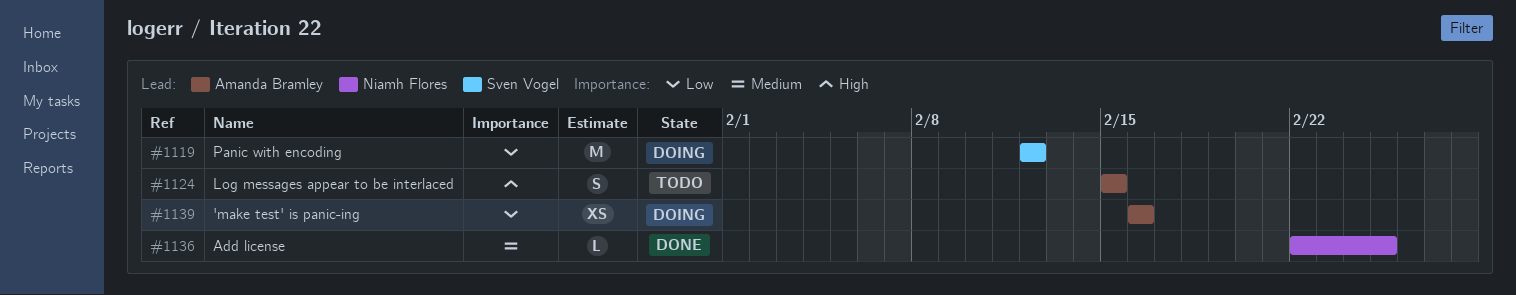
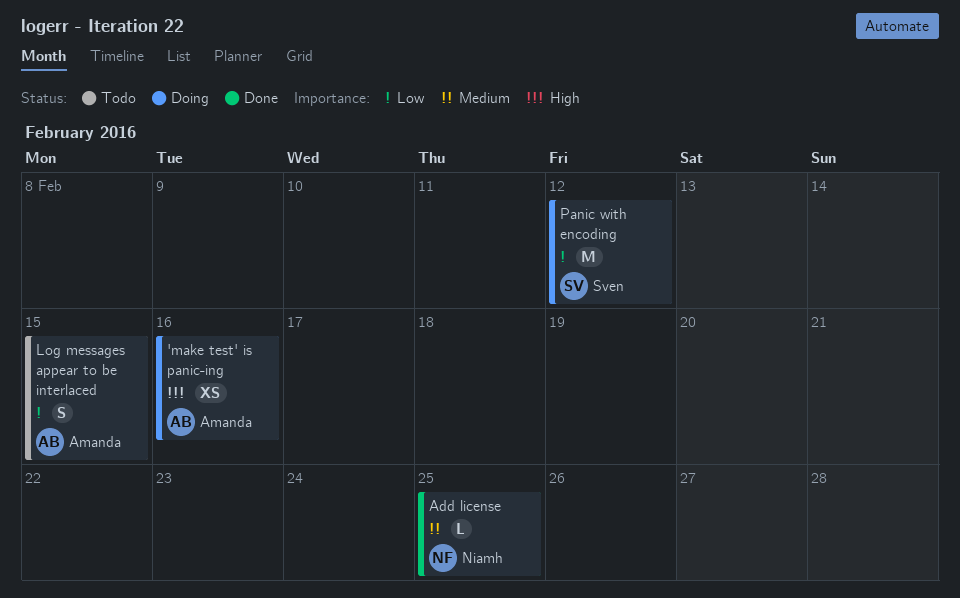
'make test' is panic-ing, priority: Low -> High
Log messages appear to be interlaced, priority: High -> Low

